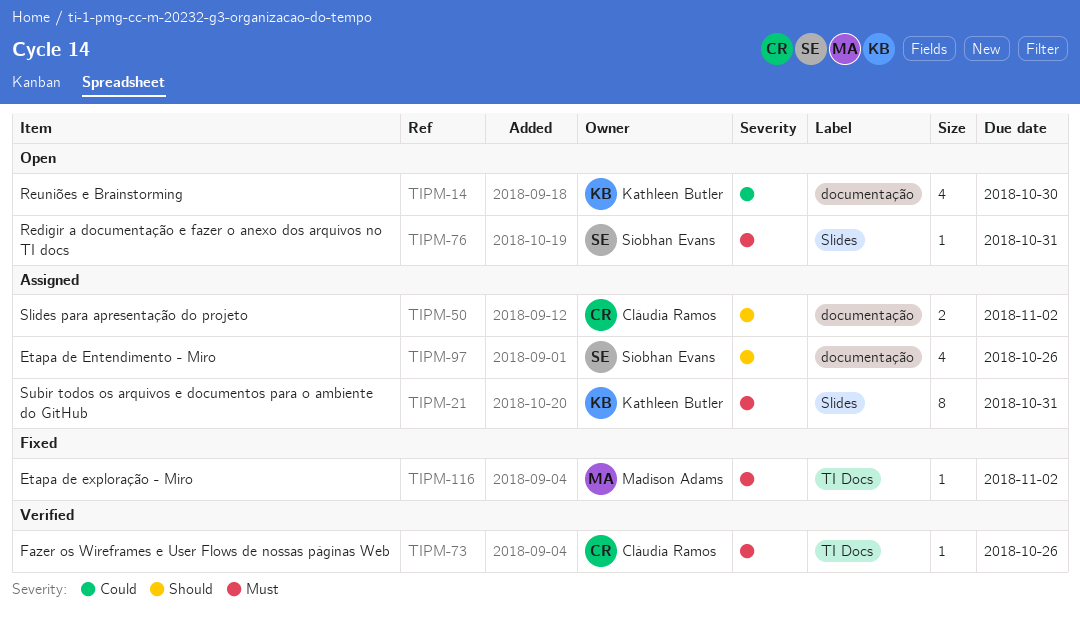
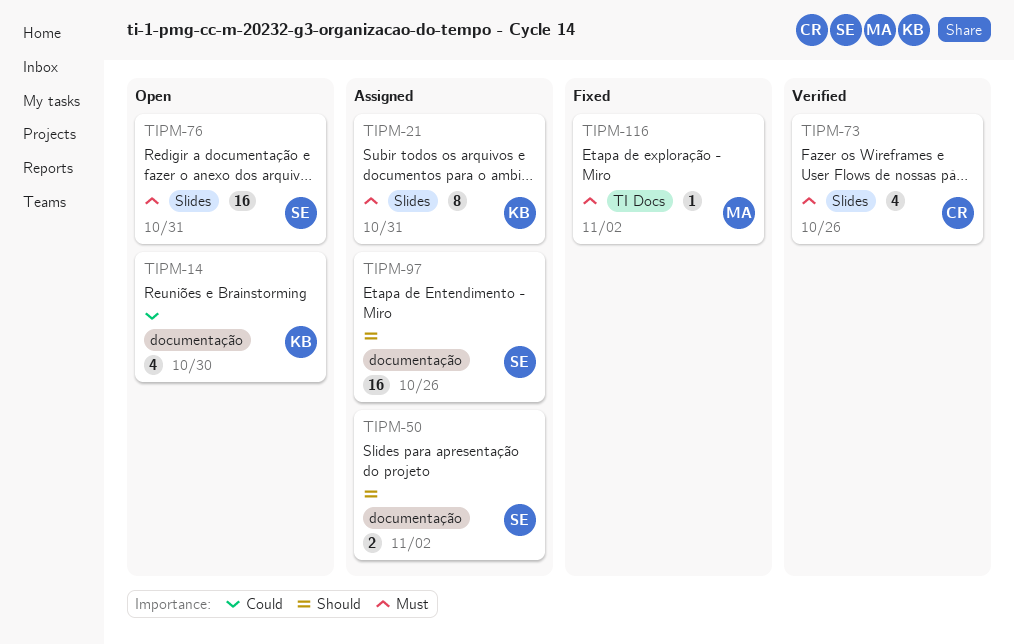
TIPM-50, owner: Cláudia Ramos -> Siobhan Evans
TIPM-73, label: TI Docs -> Slides
TIPM-73, estimate: 1 -> 4
TIPM-76, estimate: 1 -> 16
TIPM-97, estimate: 4 -> 16

